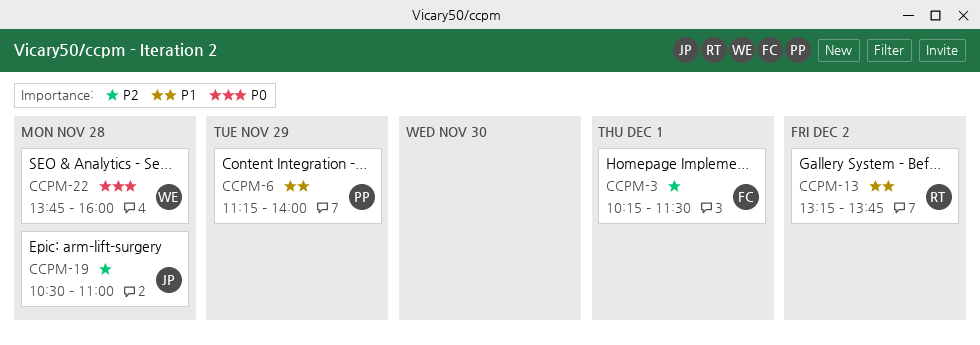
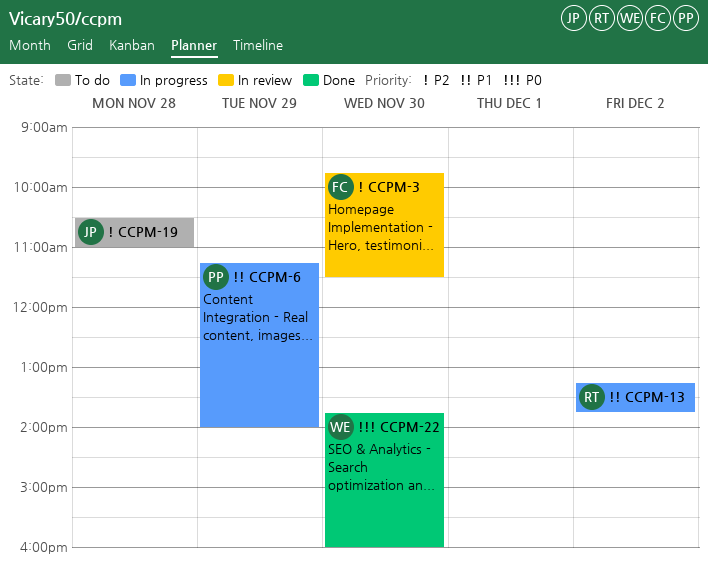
CCPM-3, day: Dec 1 -> Nov 30
CCPM-3, begins: 10:15 -> 09:45
CCPM-22, day: Nov 28 -> Nov 30

